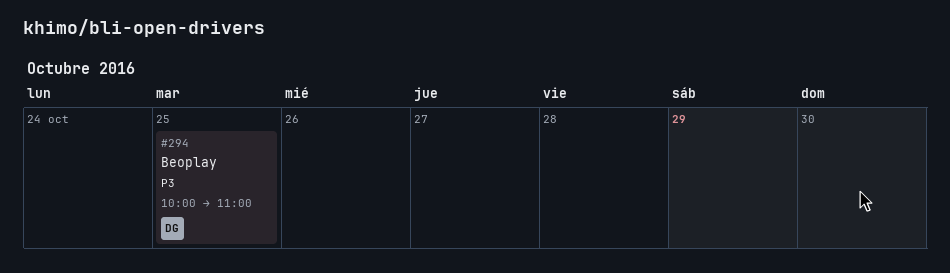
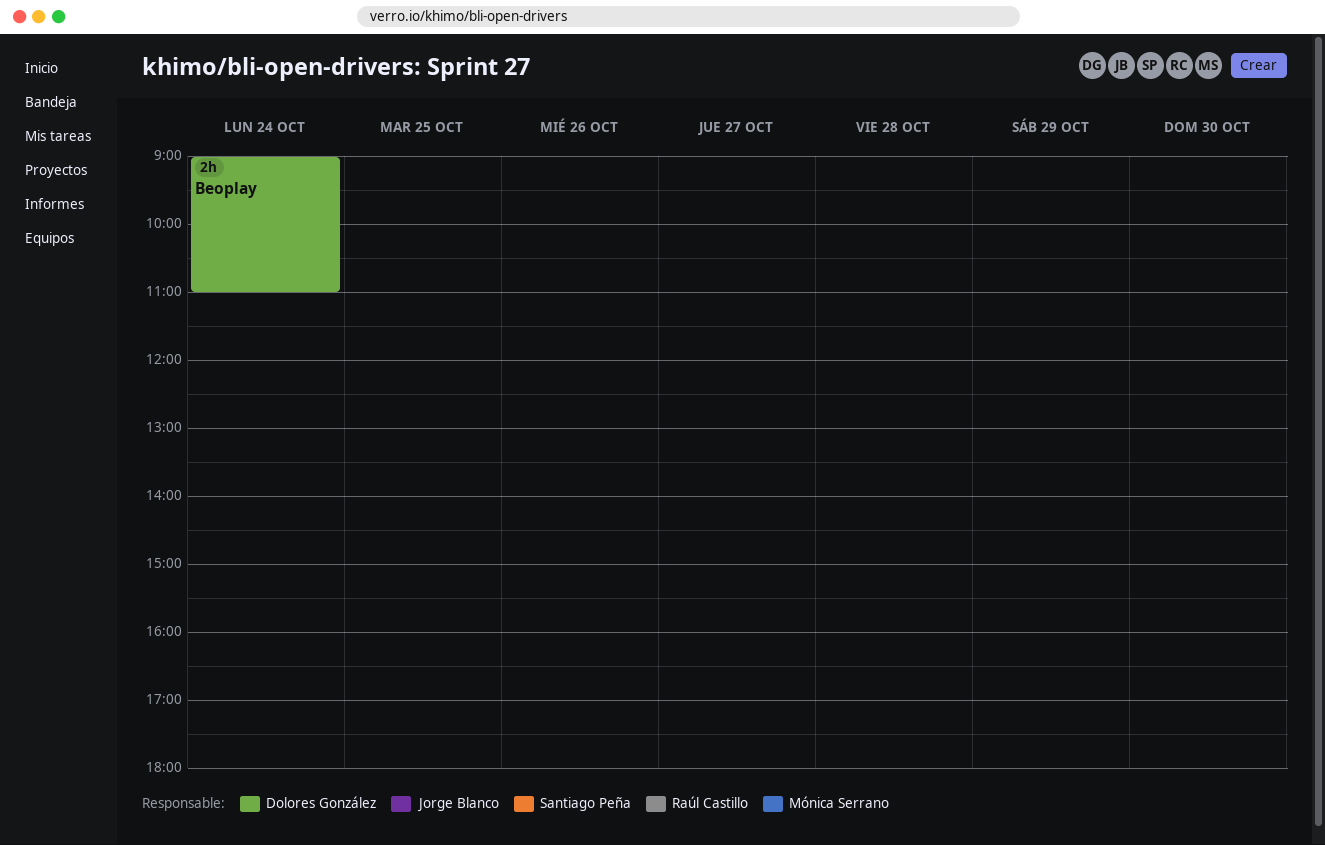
Beoplay, day: Oct 25 -> Oct 24
Beoplay, begins: 10:00 -> 09:00

